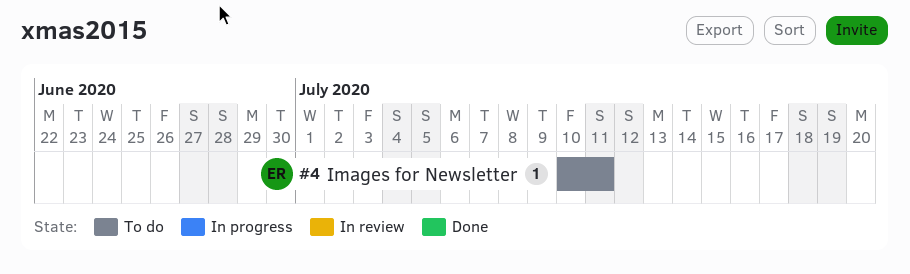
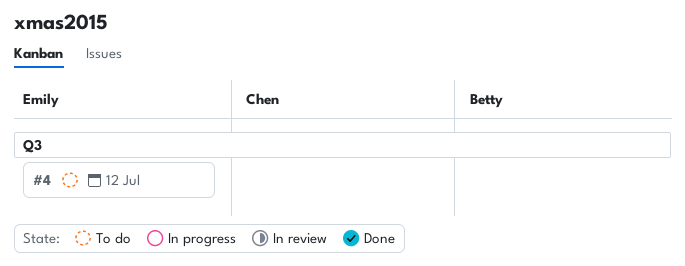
#4, due: Jul 11 -> Jul 12

